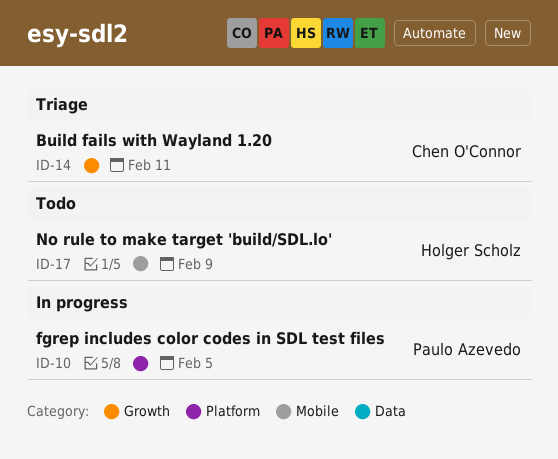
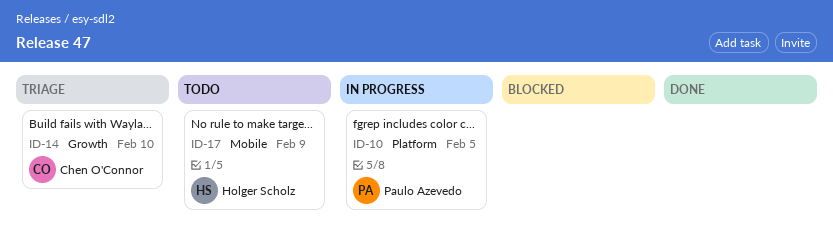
ID-14, due: Feb 11 -> Feb 10

